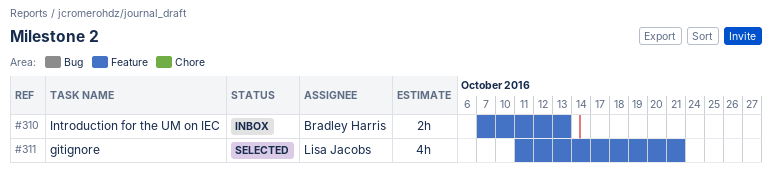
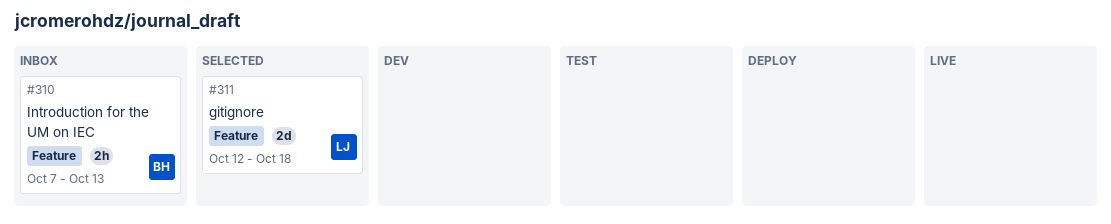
#311, estimate: 4h -> 2d
#311, start: Oct 11 -> Oct 12
#311, due: Oct 21 -> Oct 18

